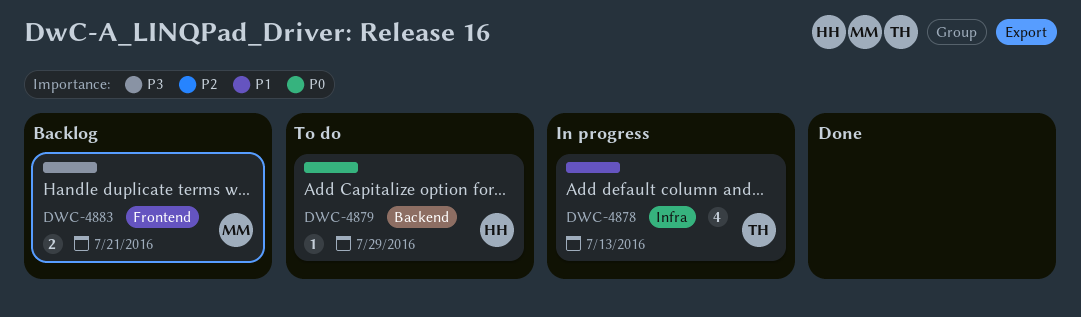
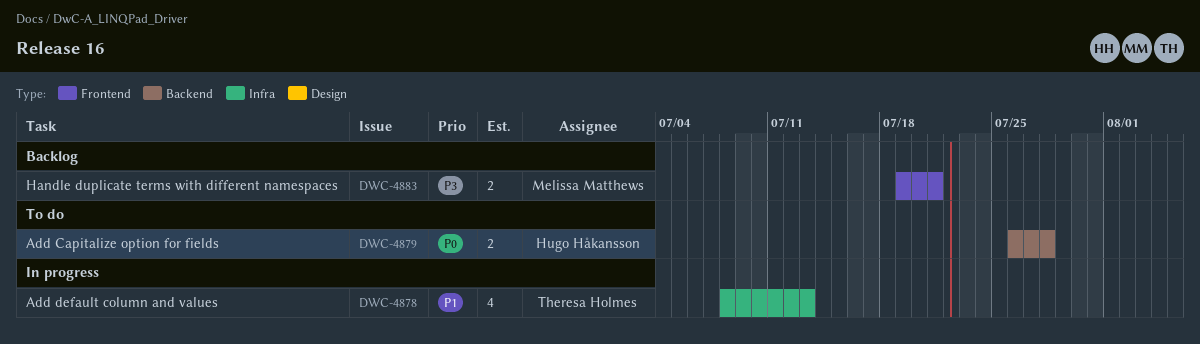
DWC-4879, estimate: 1 -> 2
DWC-4879, due: Jul 29 -> Jul 28

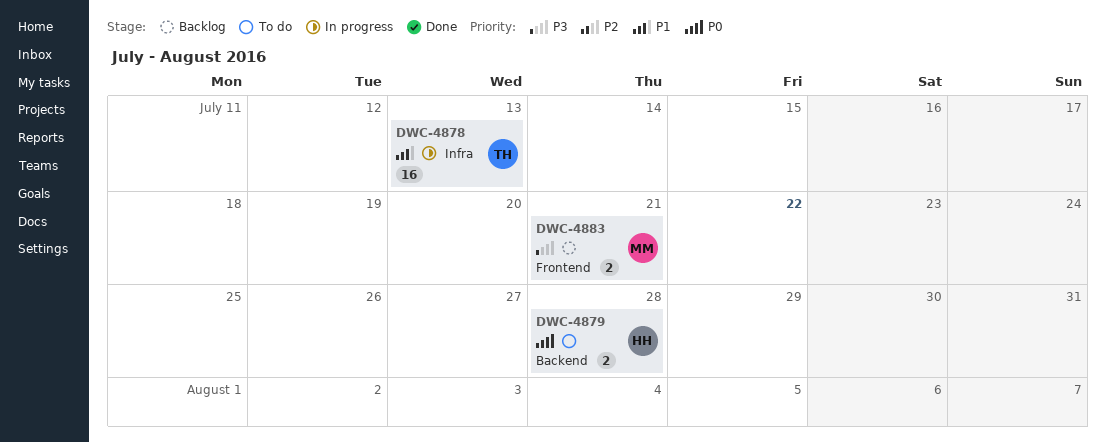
DWC-4878, estimate: 4 -> 16

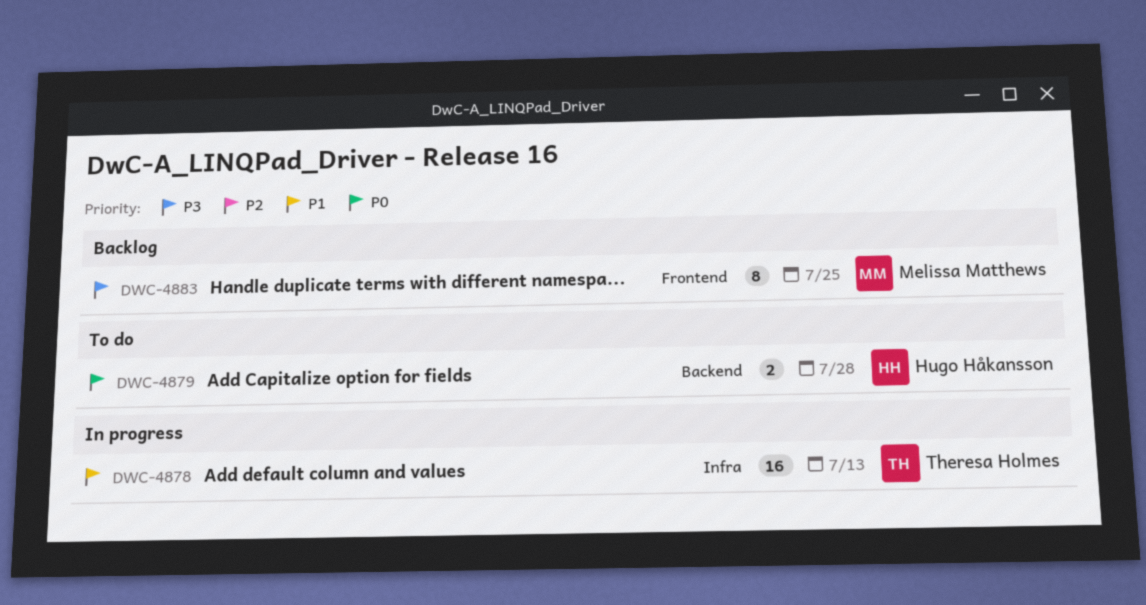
DWC-4883, estimate: 2 -> 8
DWC-4883, due: Jul 21 -> Jul 25

